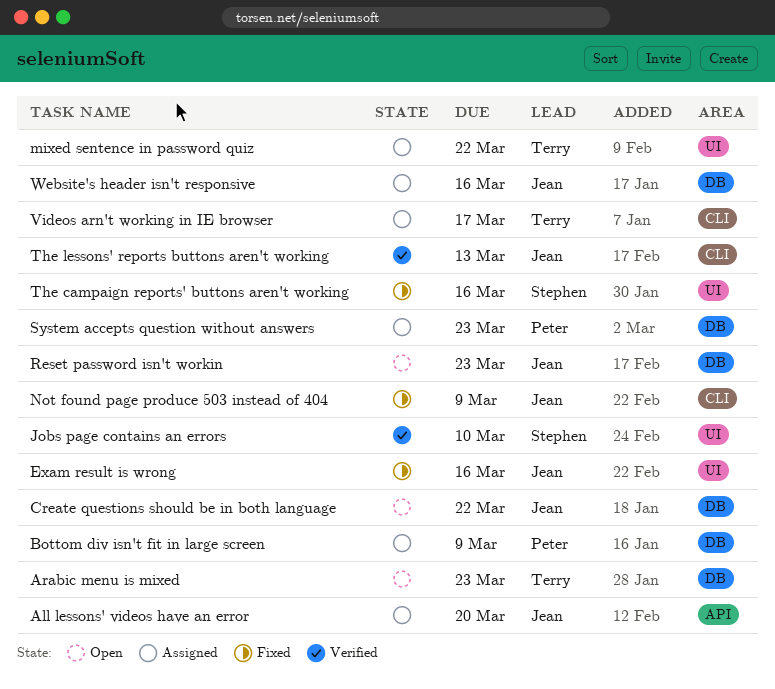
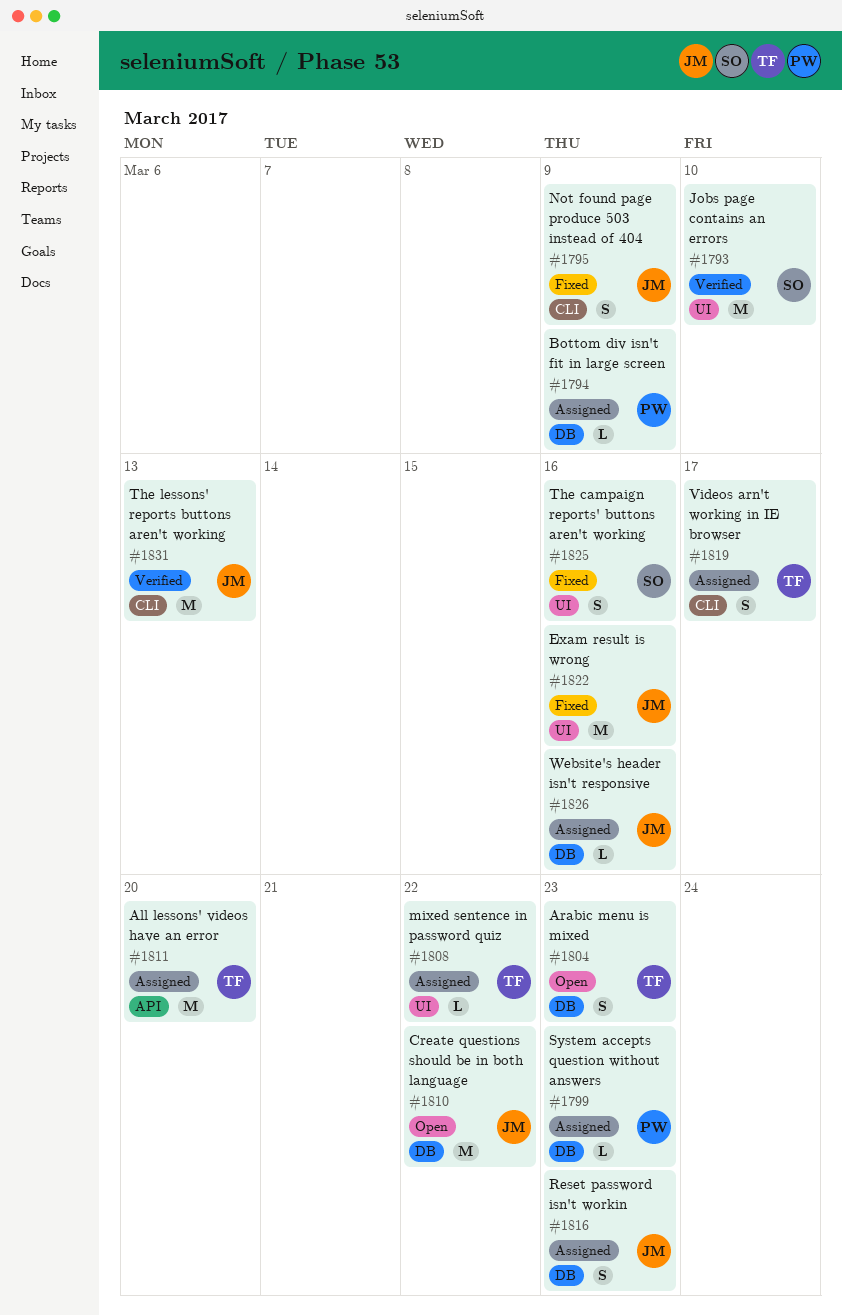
All lessons' videos have an error, owner: Jean -> Terry
Reset password isn't workin, status: Open -> Assigned

